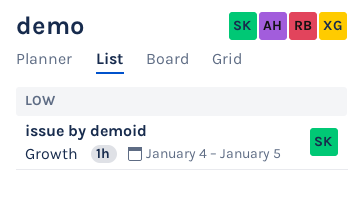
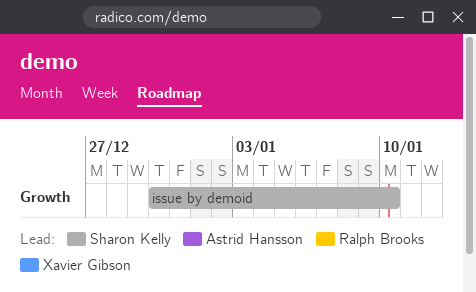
issue by demoid, start: Jan 4 -> Dec 30
issue by demoid, due: Jan 5 -> Jan 10

